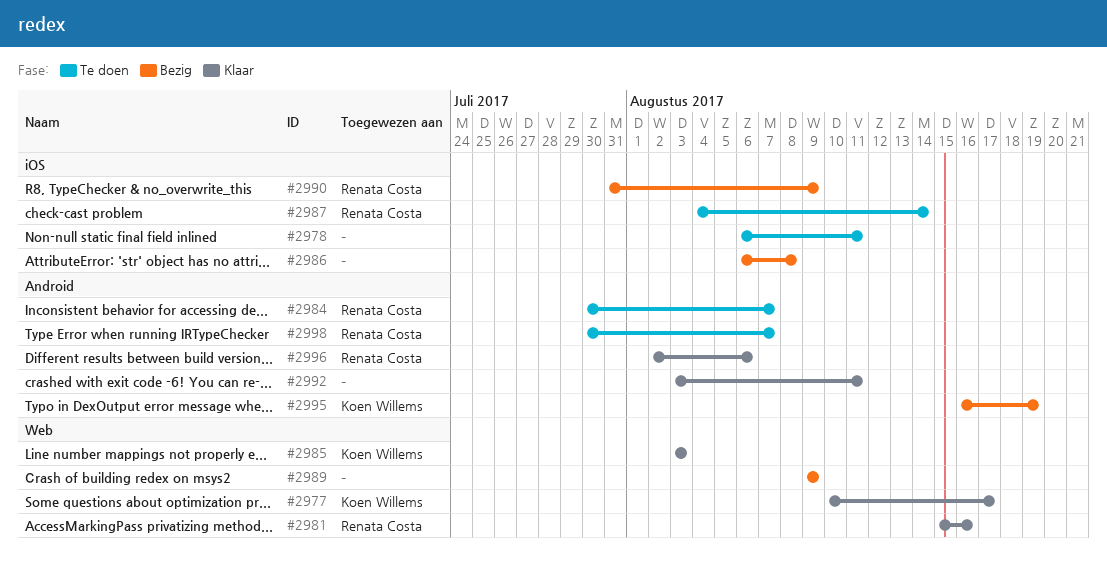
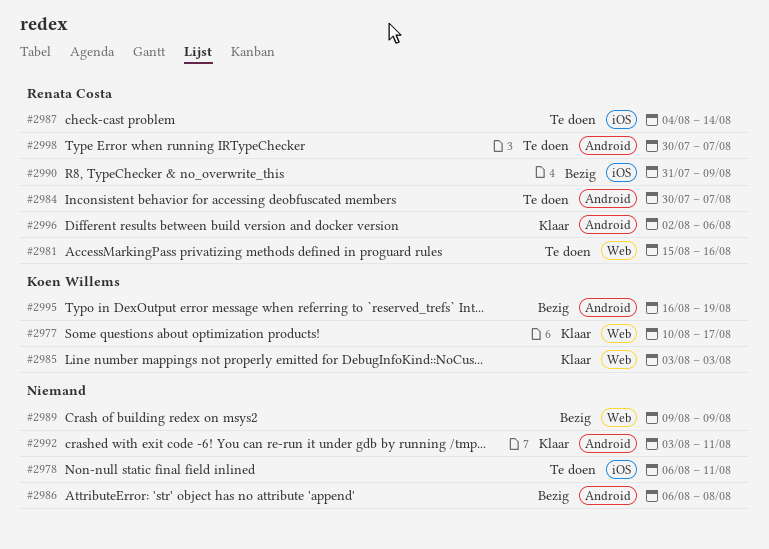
#2981, status: Klaar -> Te doen
#2986, label: iOS -> Android

